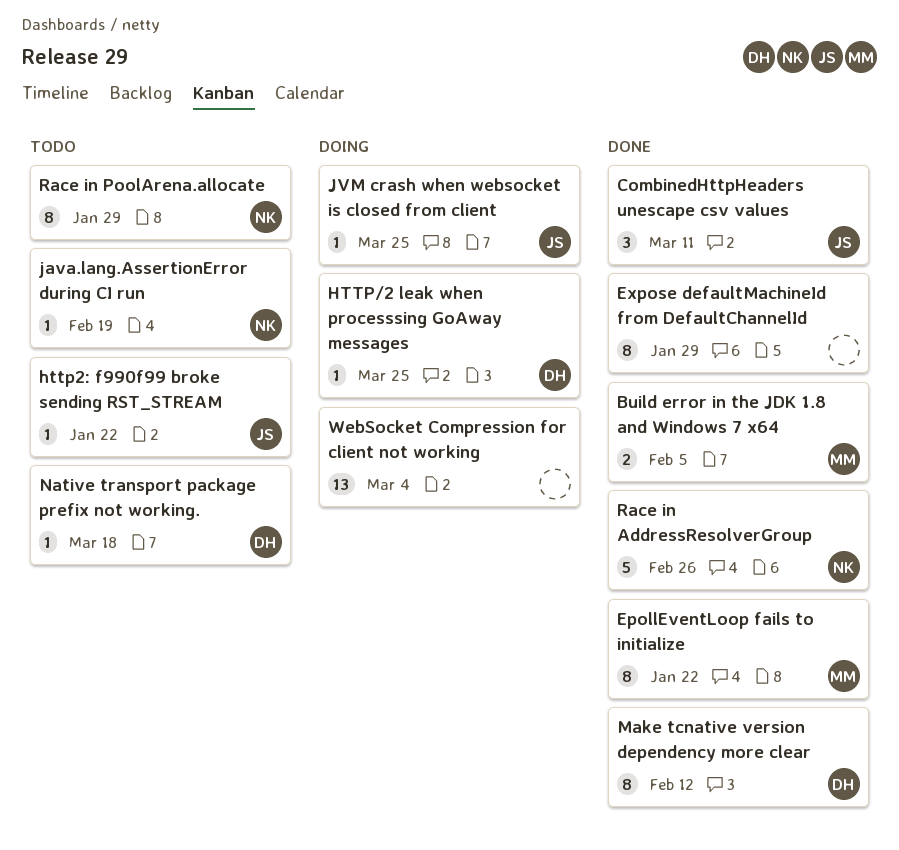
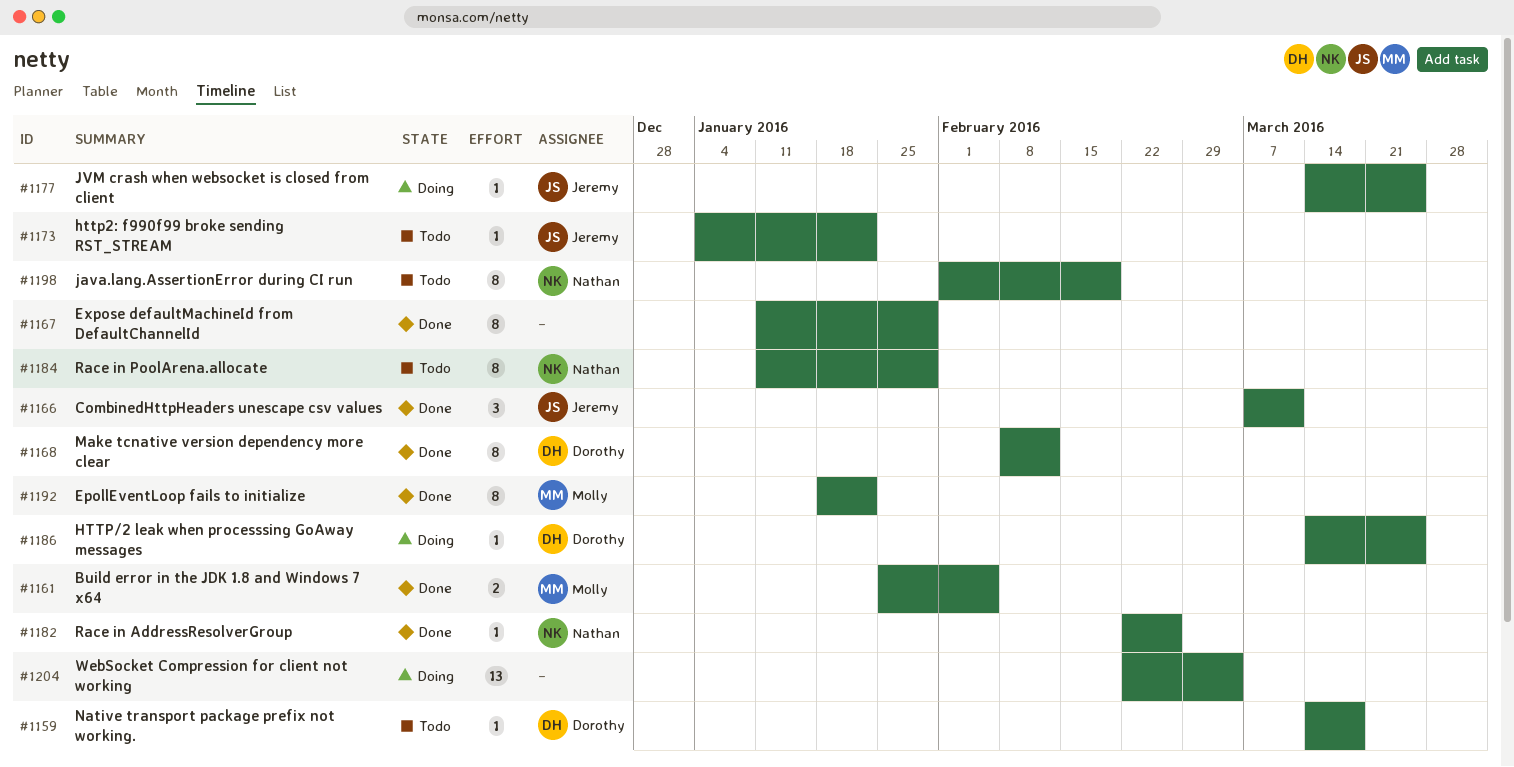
java.lang.AssertionError during CI run, estimate: 1 -> 8
Race in AddressResolverGroup, estimate: 5 -> 1

